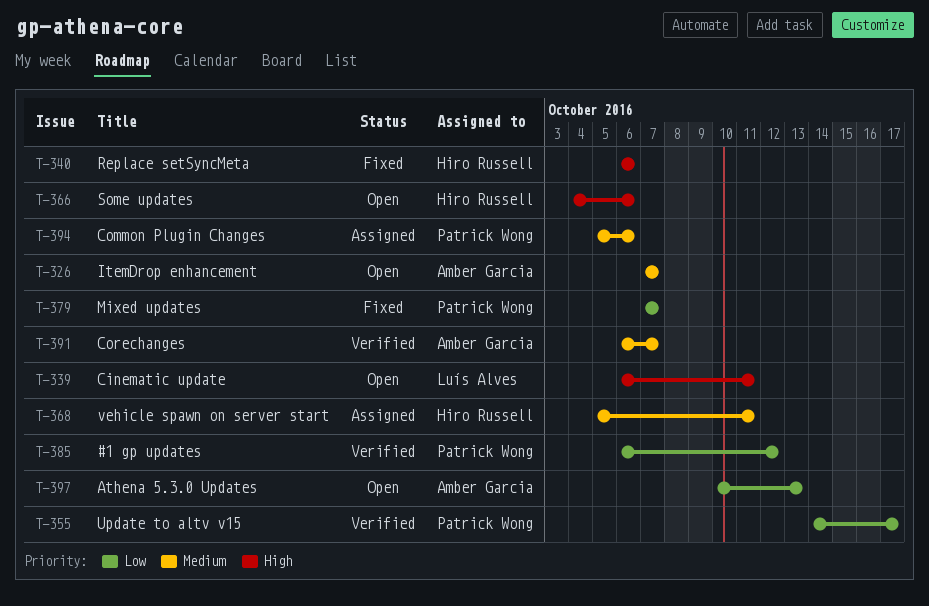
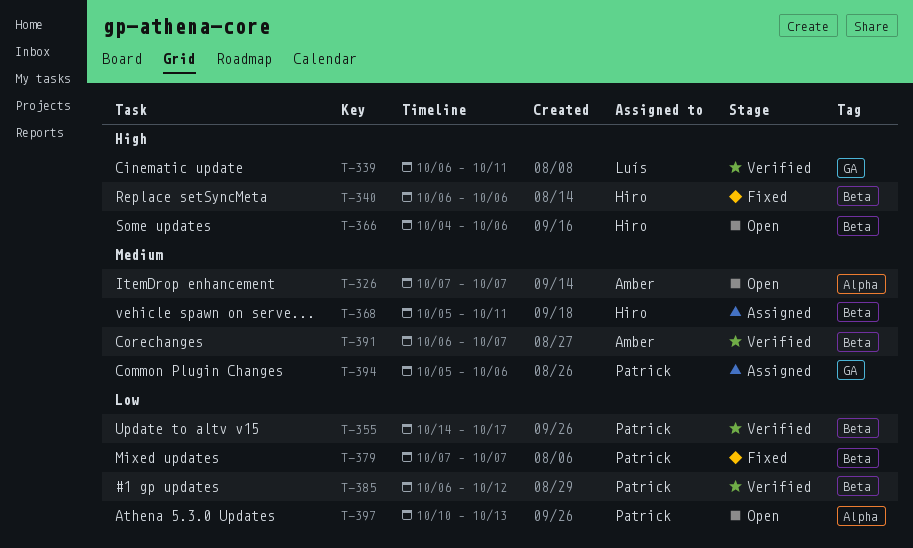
T-339, status: Open -> Verified
T-397, owner: Amber Garcia -> Patrick Wong

